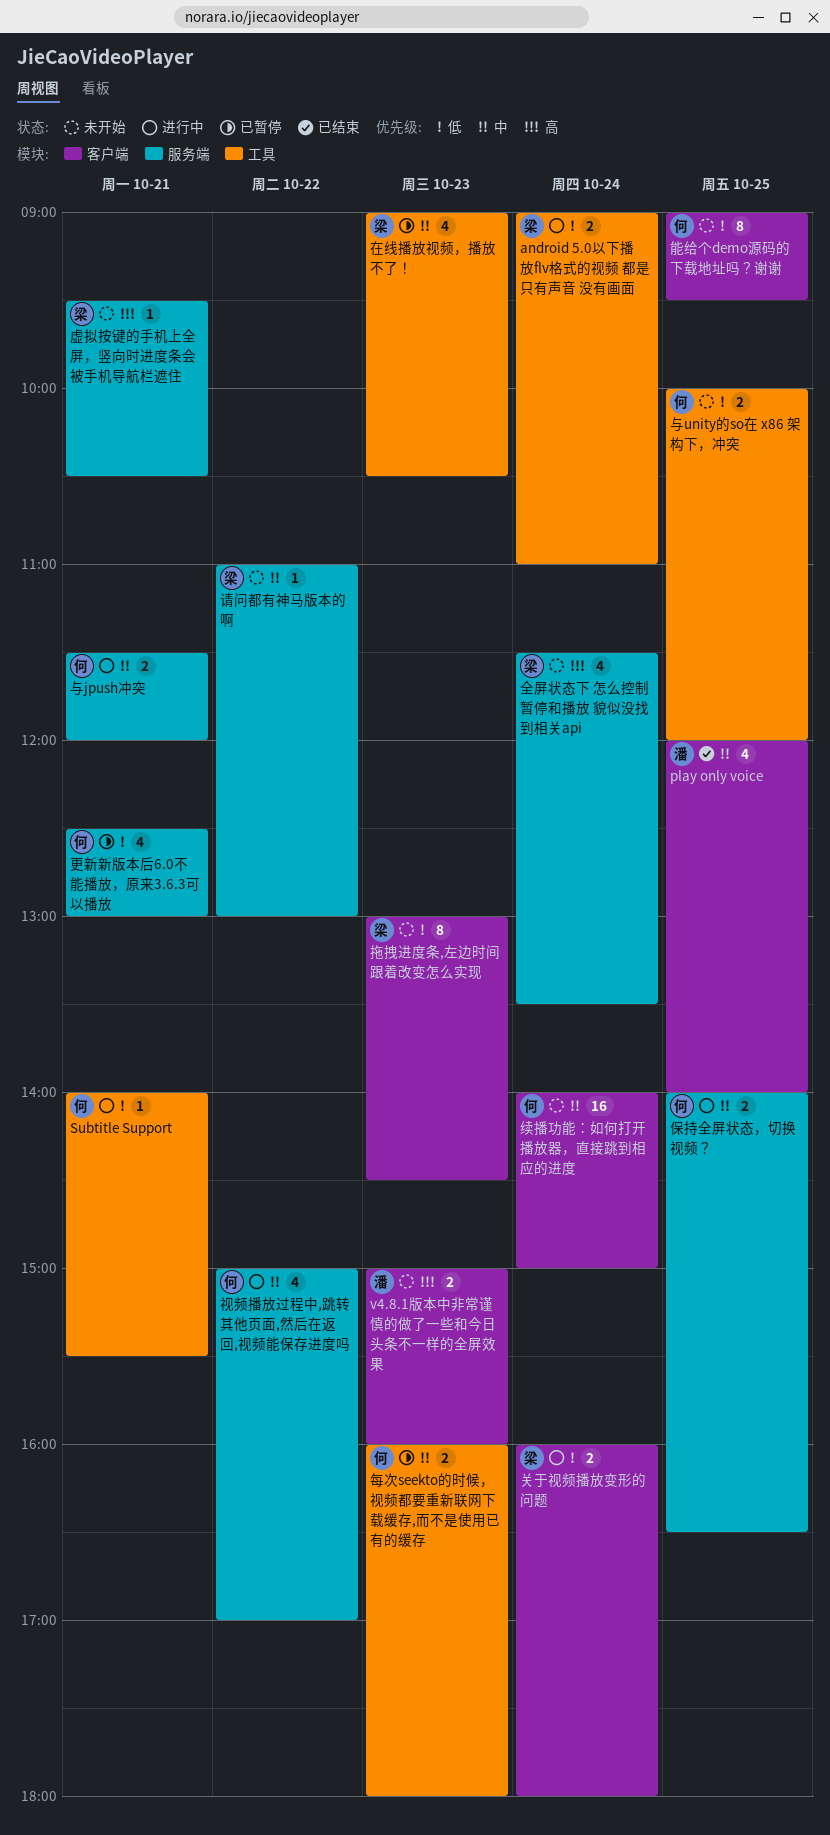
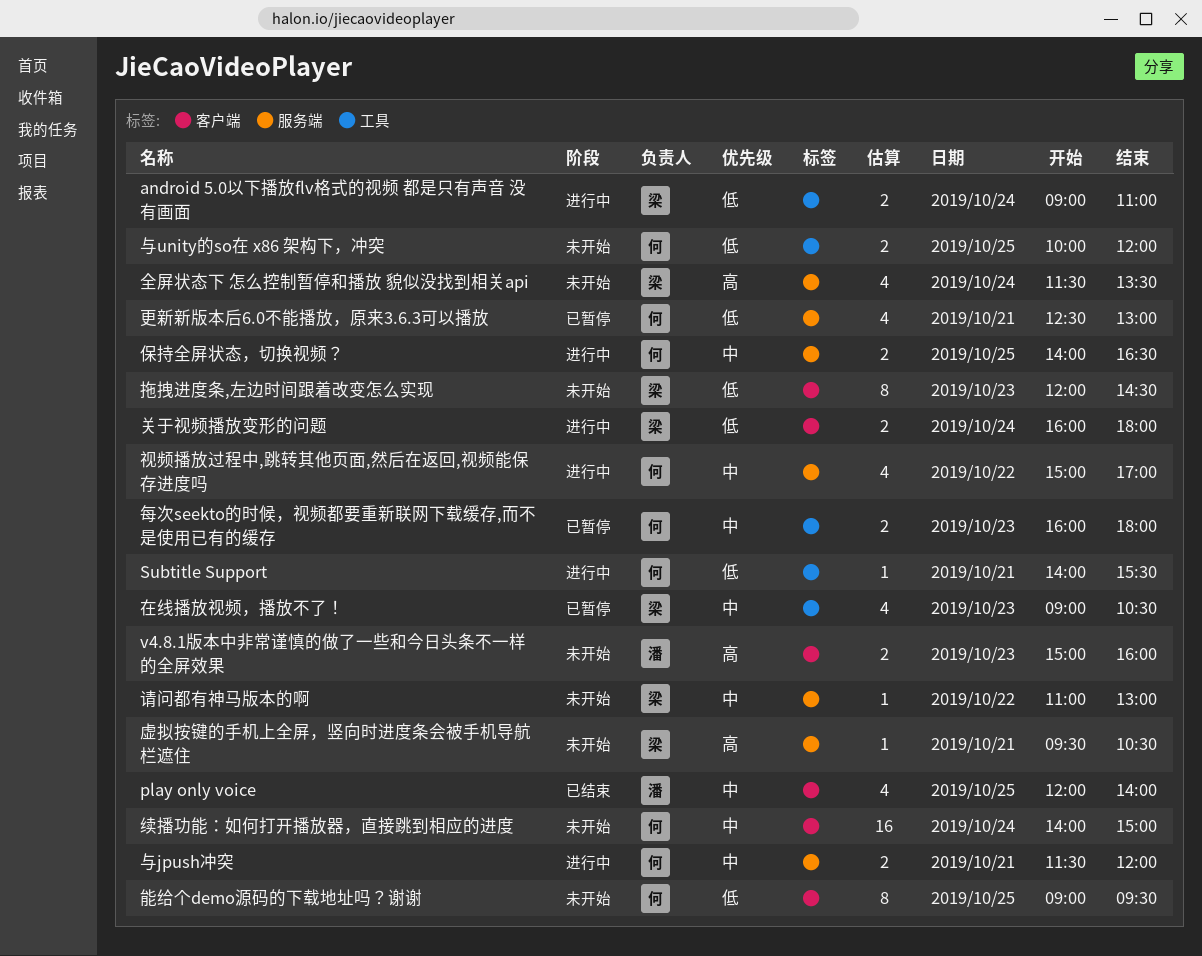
拖拽进度条,左边时间跟着改变怎么实现, begins: 13:00 -> 12:00

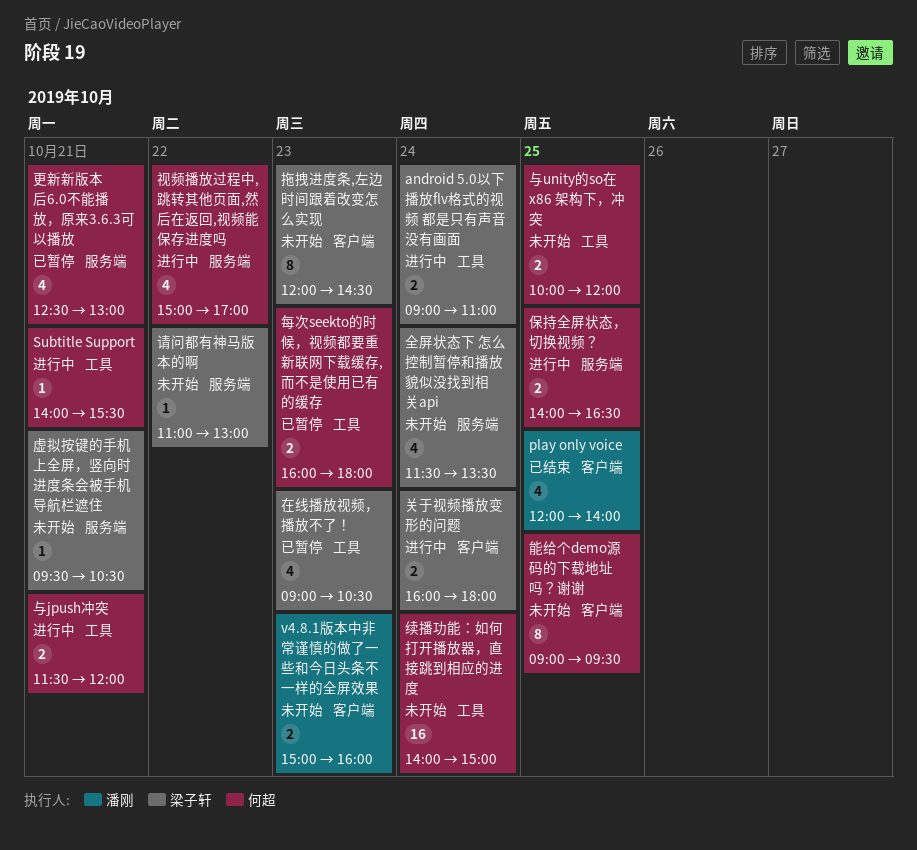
与jpush冲突, label: 服务端 -> 工具
续播功能：如何打开播放器，直接跳到相应的进度, label: 客户端 -> 工具

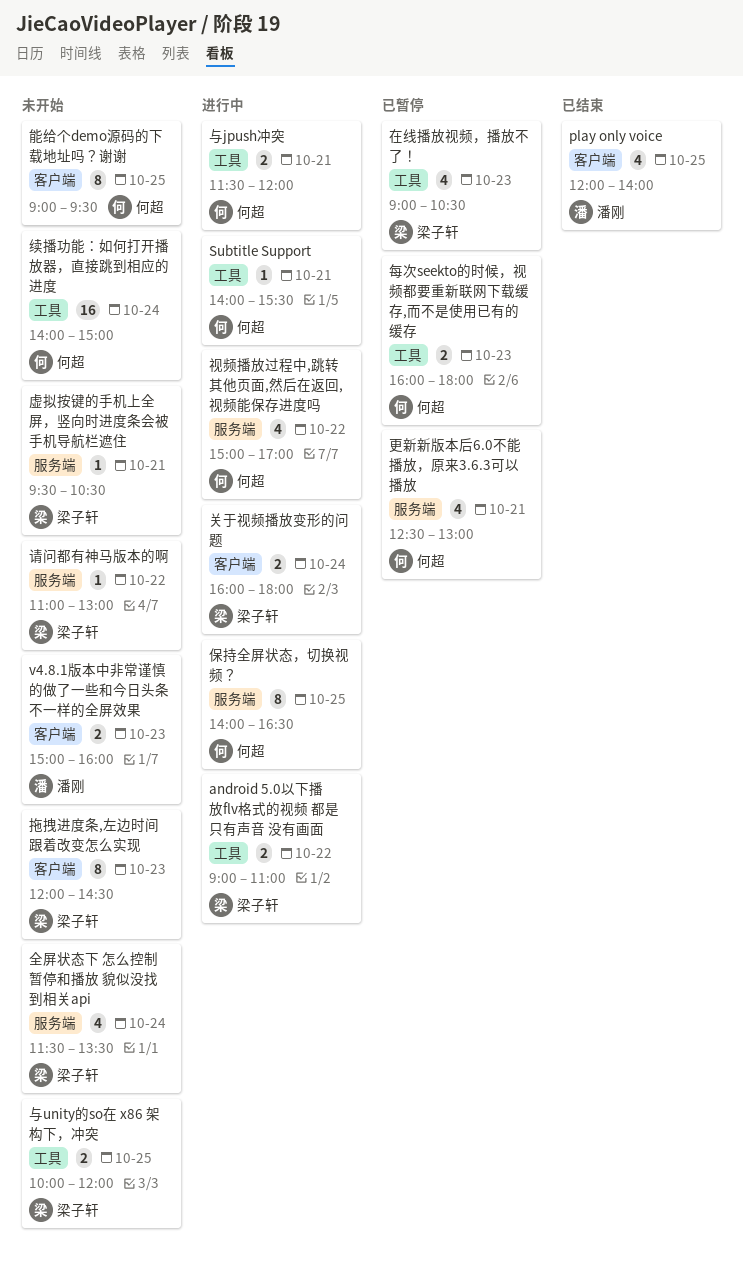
android 5.0以下播放flv格式的视频 都是只有声音 没有画面, day: Oct 24 -> Oct 22
与unity的so在 x86 架构下，冲突, owner: 何超 -> 梁子轩
保持全屏状态，切换视频？, estimate: 2 -> 8

